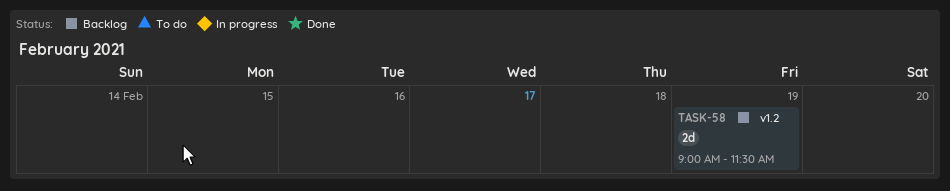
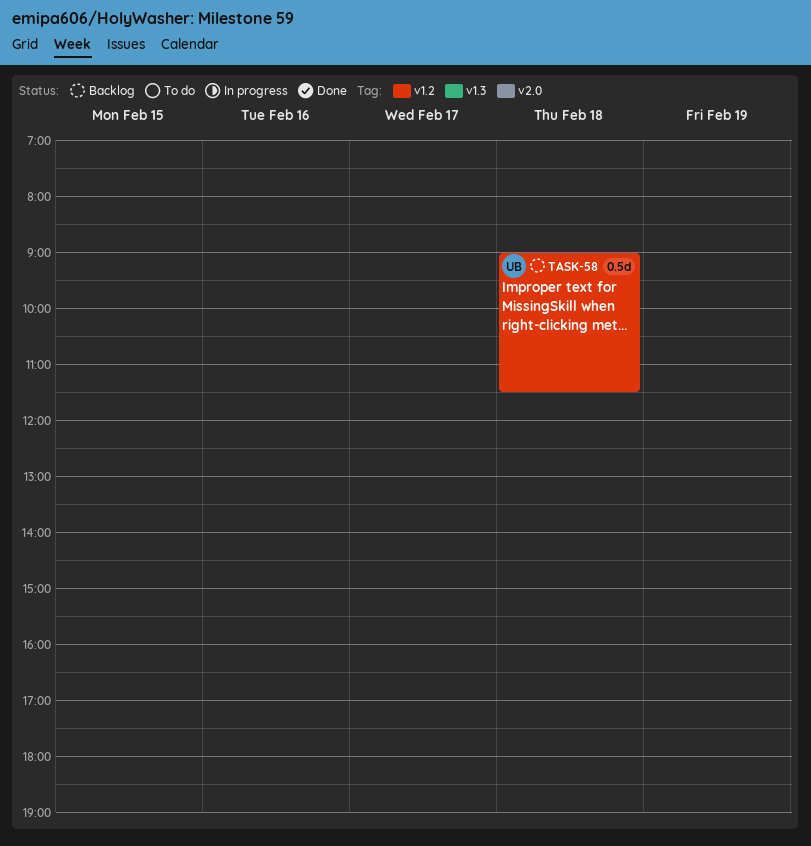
TASK-58, estimate: 2d -> 0.5d
TASK-58, day: Feb 19 -> Feb 18

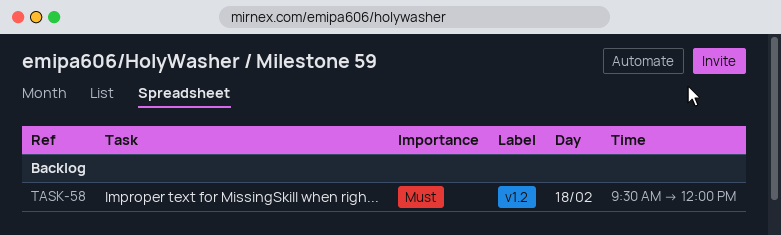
TASK-58, begins: 09:00 -> 09:30
TASK-58, ends: 11:30 -> 12:00

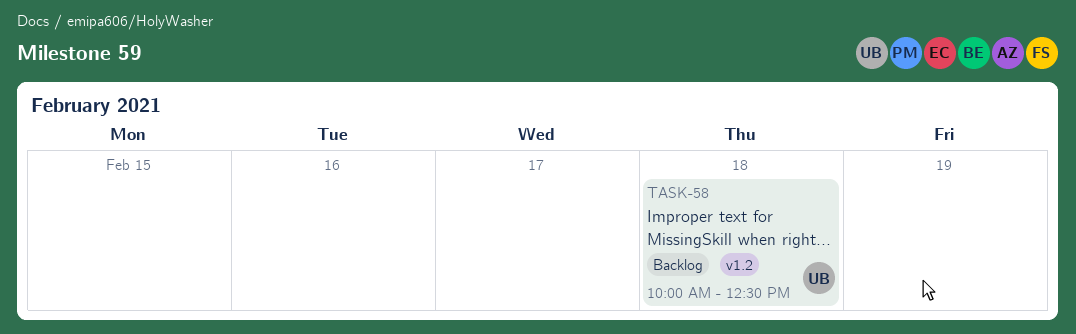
TASK-58, begins: 09:30 -> 10:00
TASK-58, ends: 12:00 -> 12:30

